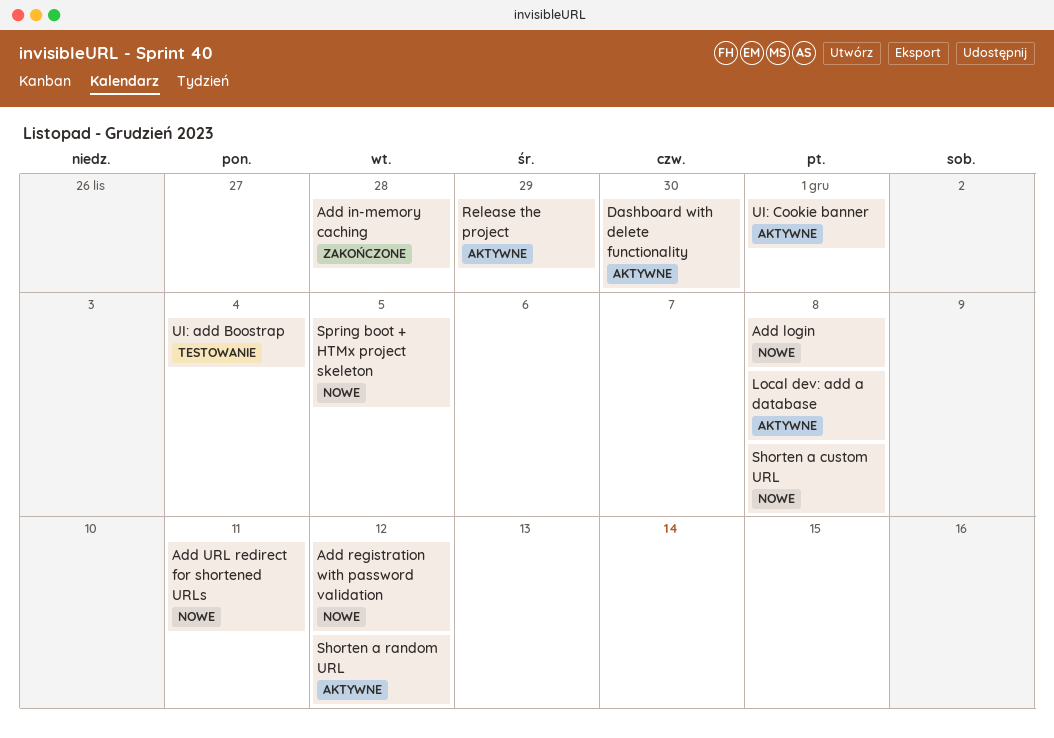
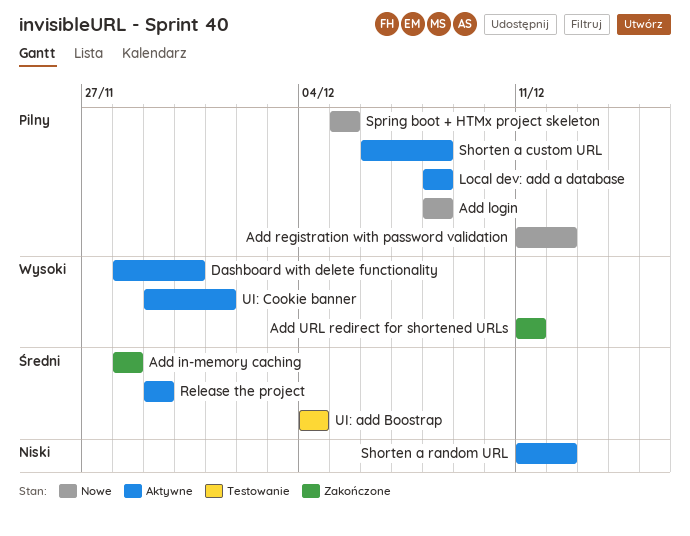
Add URL redirect for shortened URLs, status: Nowe -> Zakończone
Shorten a custom URL, status: Nowe -> Aktywne

